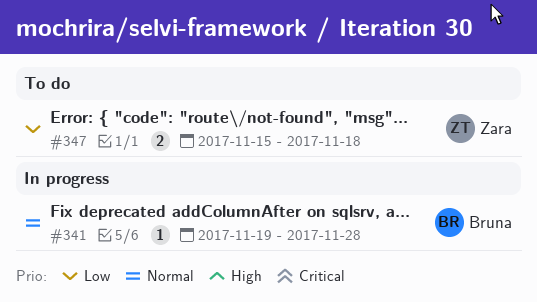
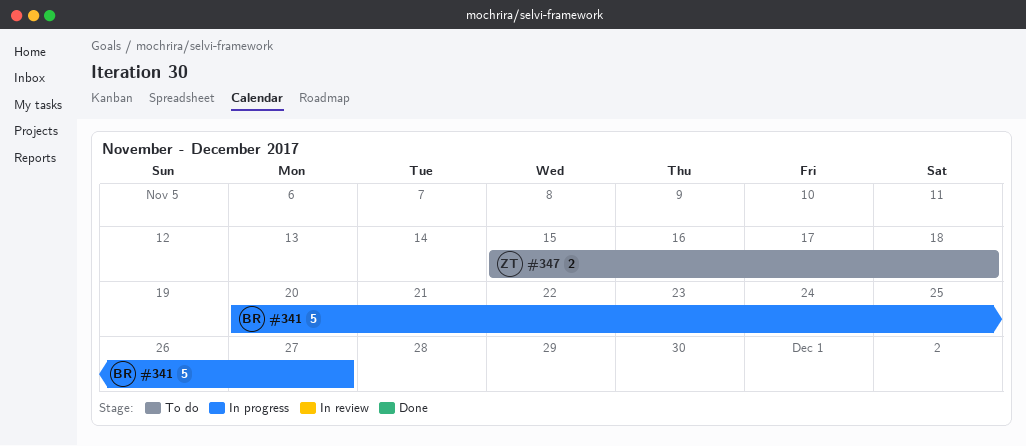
#341, estimate: 1 -> 5
#341, start: Nov 19 -> Nov 20
#341, due: Nov 28 -> Nov 27

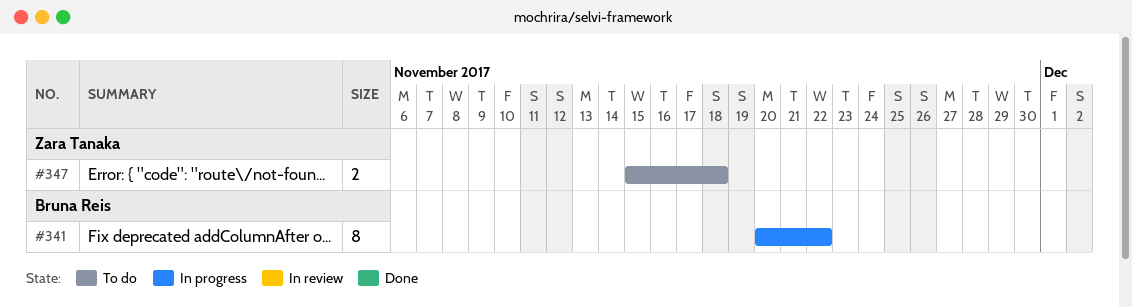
#341, estimate: 5 -> 8
#341, due: Nov 27 -> Nov 22

